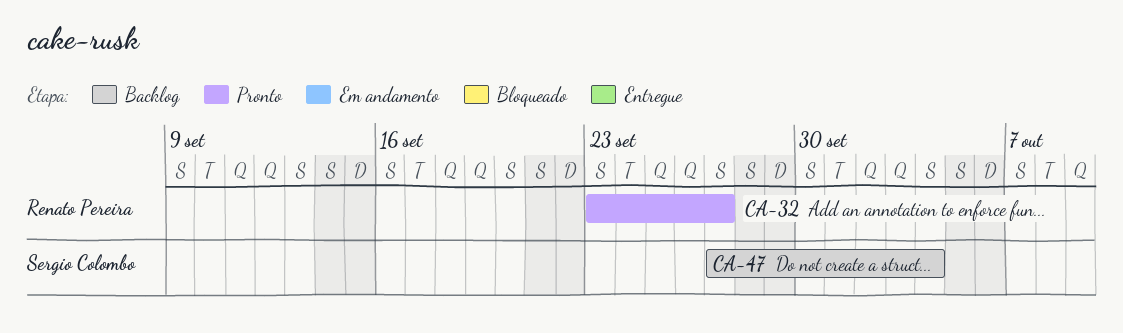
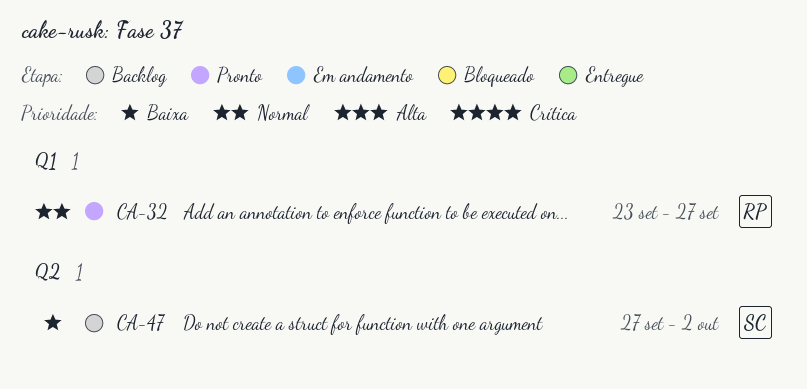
CA-47, due: Oct 4 -> Oct 2

